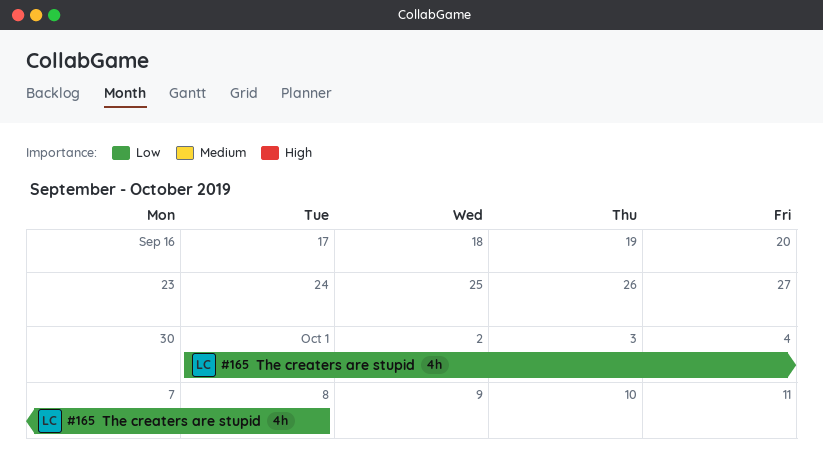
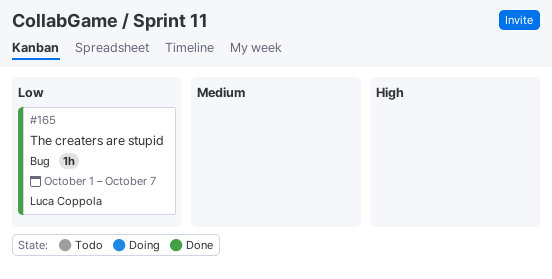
#165, estimate: 4h -> 1h
#165, due: Oct 8 -> Oct 7

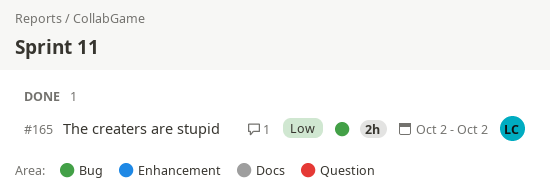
#165, estimate: 1h -> 2h
#165, start: Oct 1 -> Oct 2
#165, due: Oct 7 -> Oct 2

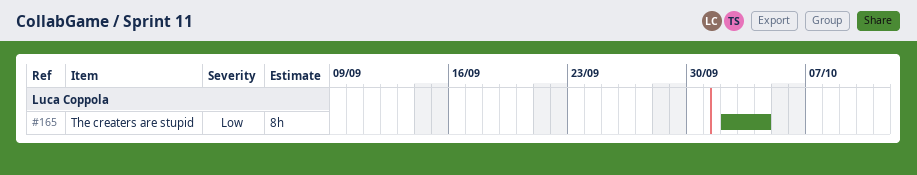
#165, estimate: 2h -> 8h
#165, due: Oct 2 -> Oct 4

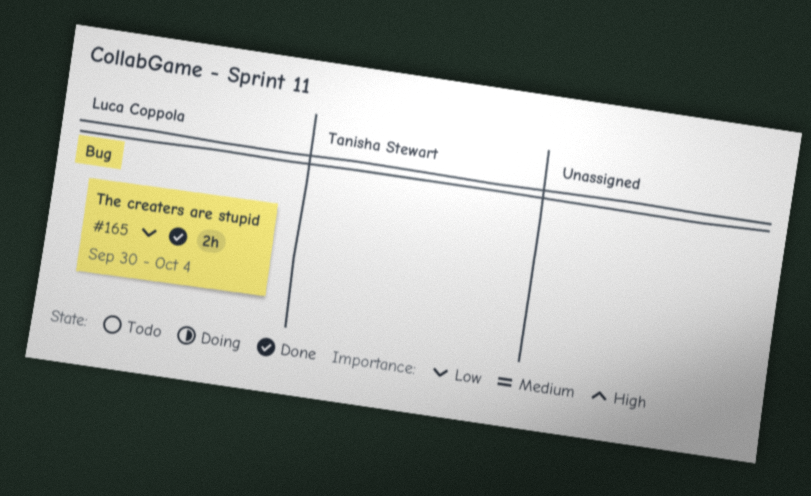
#165, estimate: 8h -> 2h
#165, start: Oct 2 -> Sep 30

